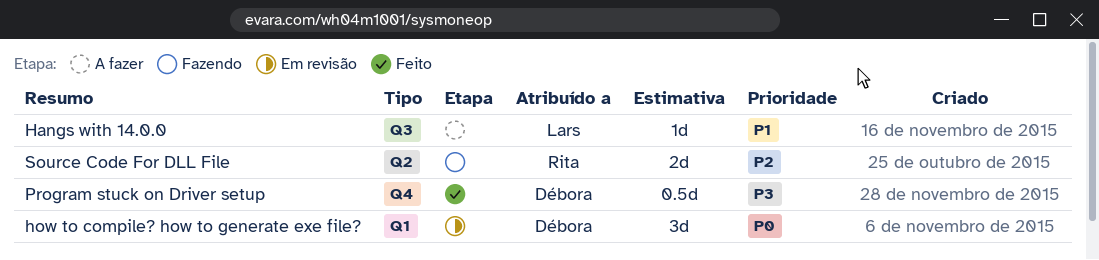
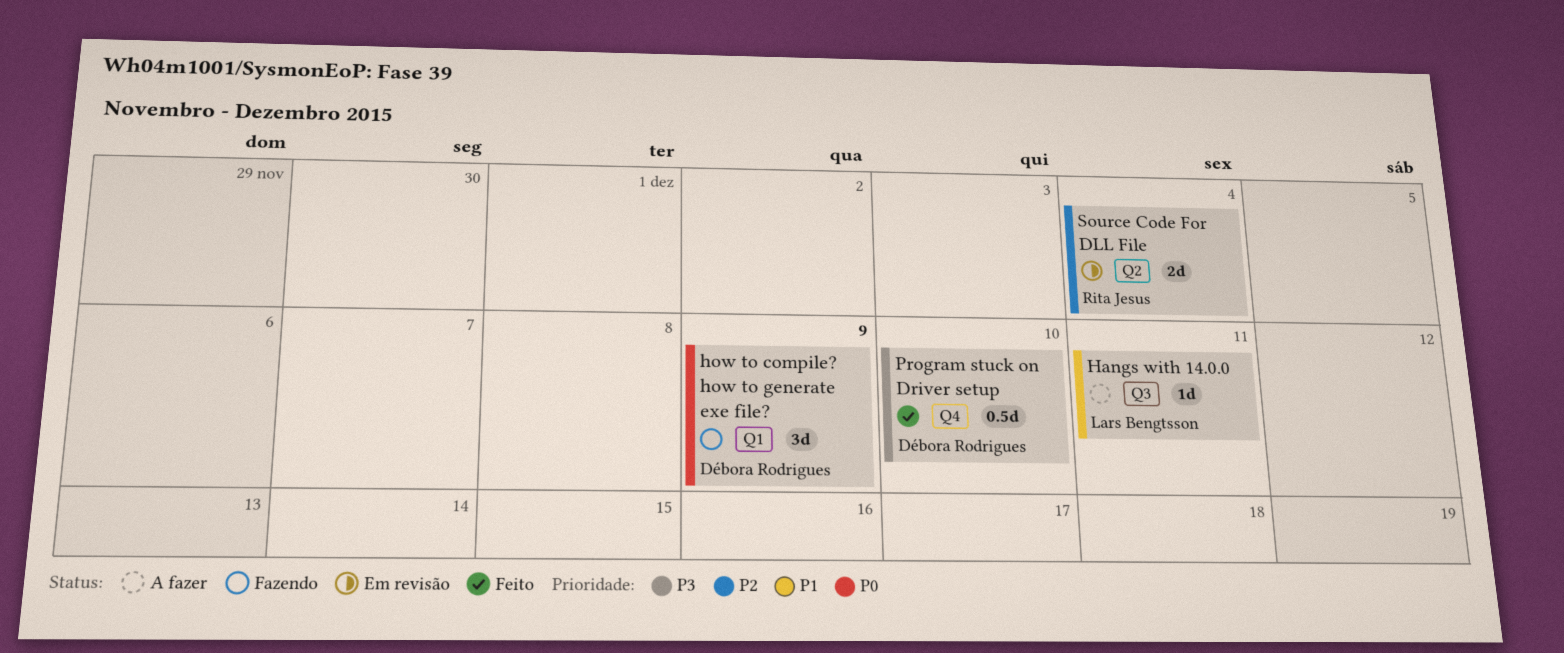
how to compile? how to generate exe file?, status: Em revisão -> Fazendo
Source Code For DLL File, status: Fazendo -> Em revisão

